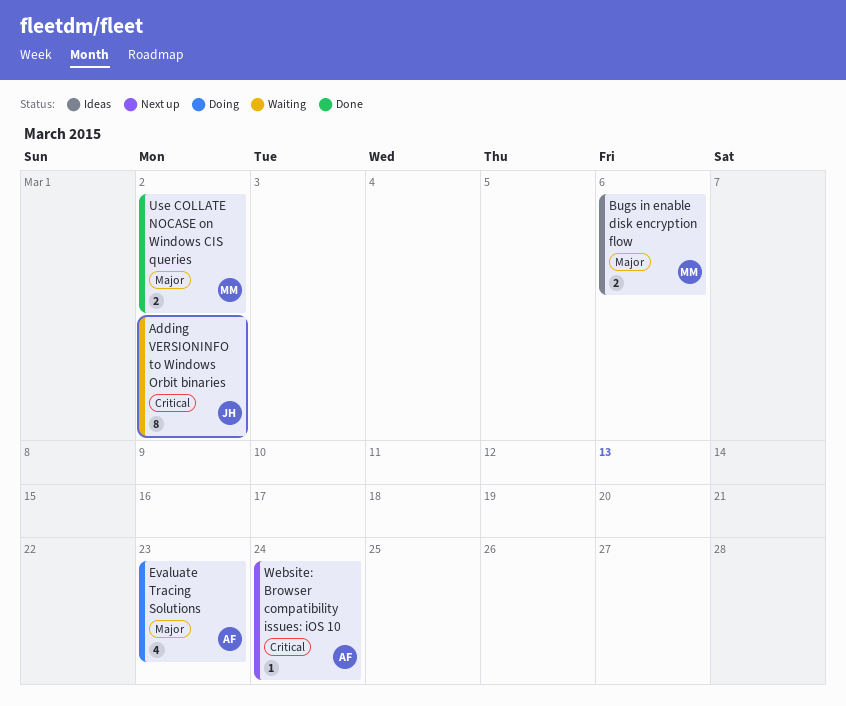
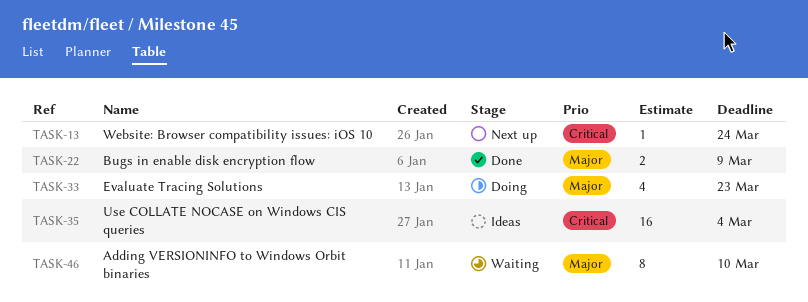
Adding VERSIONINFO to Windows Orbit binaries, priority: Critical -> Major
Adding VERSIONINFO to Windows Orbit binaries, due: Mar 2 -> Mar 10
Bugs in enable disk encryption flow, status: Ideas -> Done
Bugs in enable disk encryption flow, due: Mar 6 -> Mar 9
Use COLLATE NOCASE on Windows CIS queries, status: Done -> Ideas
Use COLLATE NOCASE on Windows CIS queries, priority: Major -> Critical
Use COLLATE NOCASE on Windows CIS queries, estimate: 2 -> 16
Use COLLATE NOCASE on Windows CIS queries, due: Mar 2 -> Mar 4

